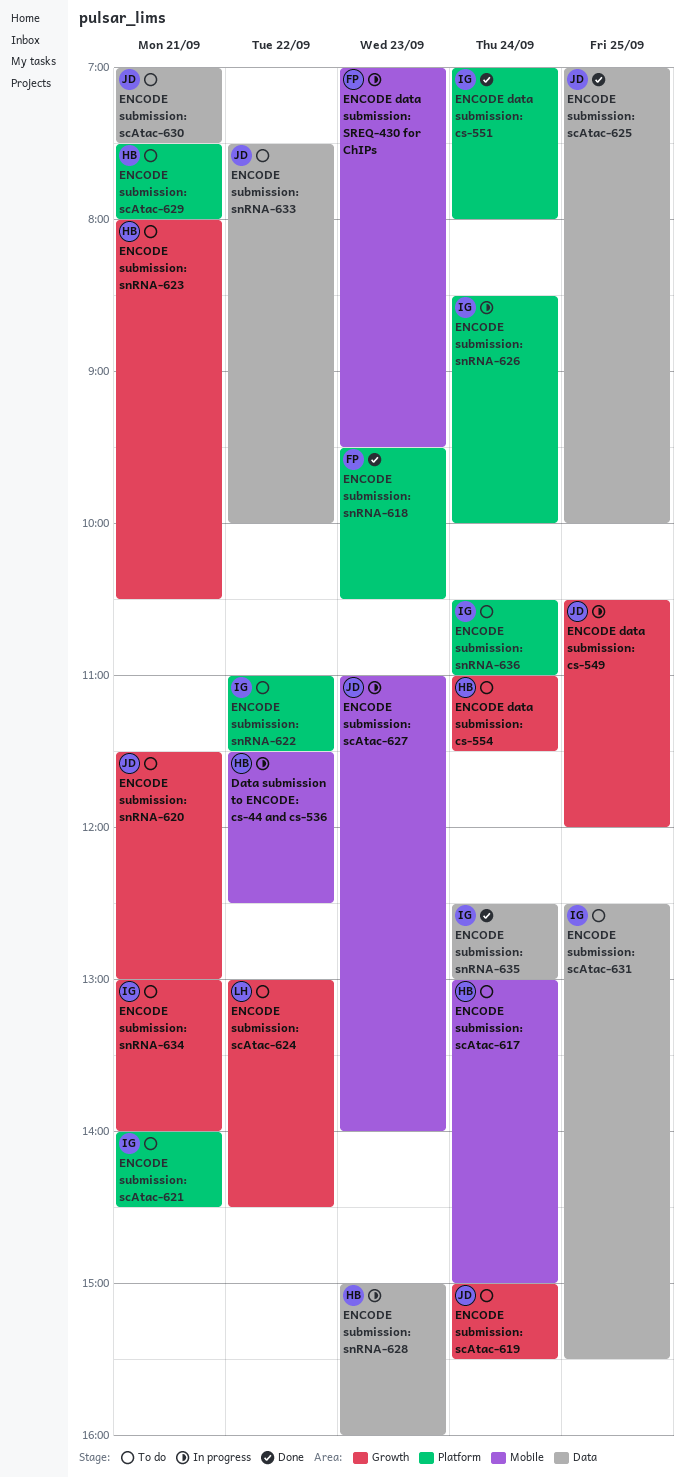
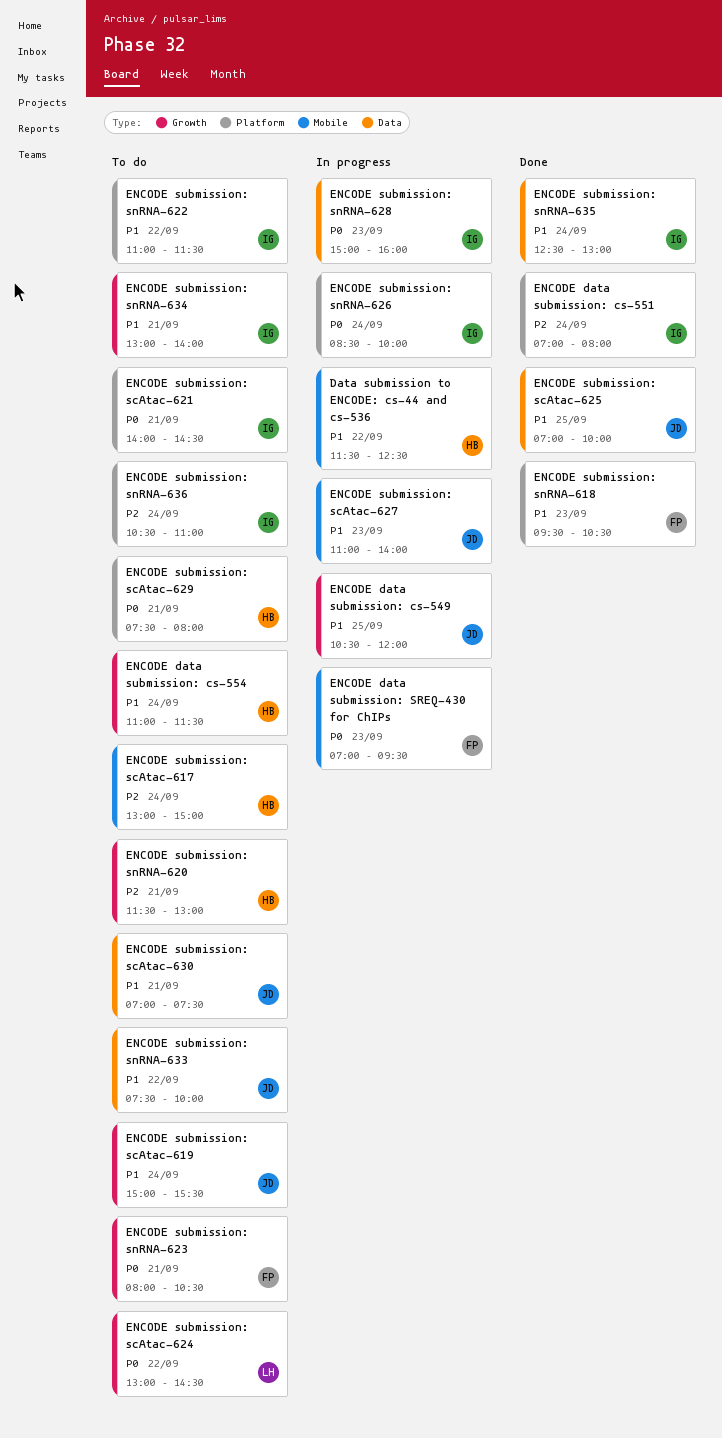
ENCODE submission: scAtac-631: present -> none
ENCODE submission: snRNA-620, owner: JD -> HB
ENCODE submission: snRNA-623, owner: HB -> FP
ENCODE submission: snRNA-628, owner: HB -> IG

